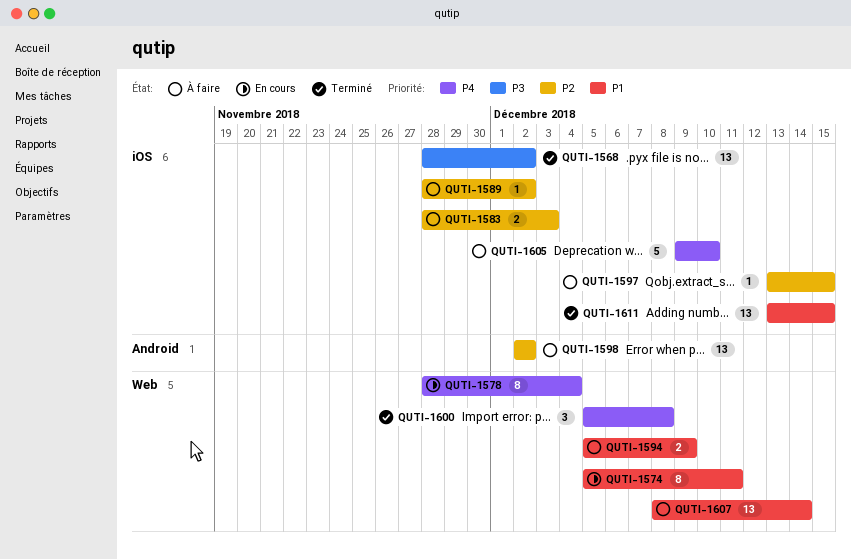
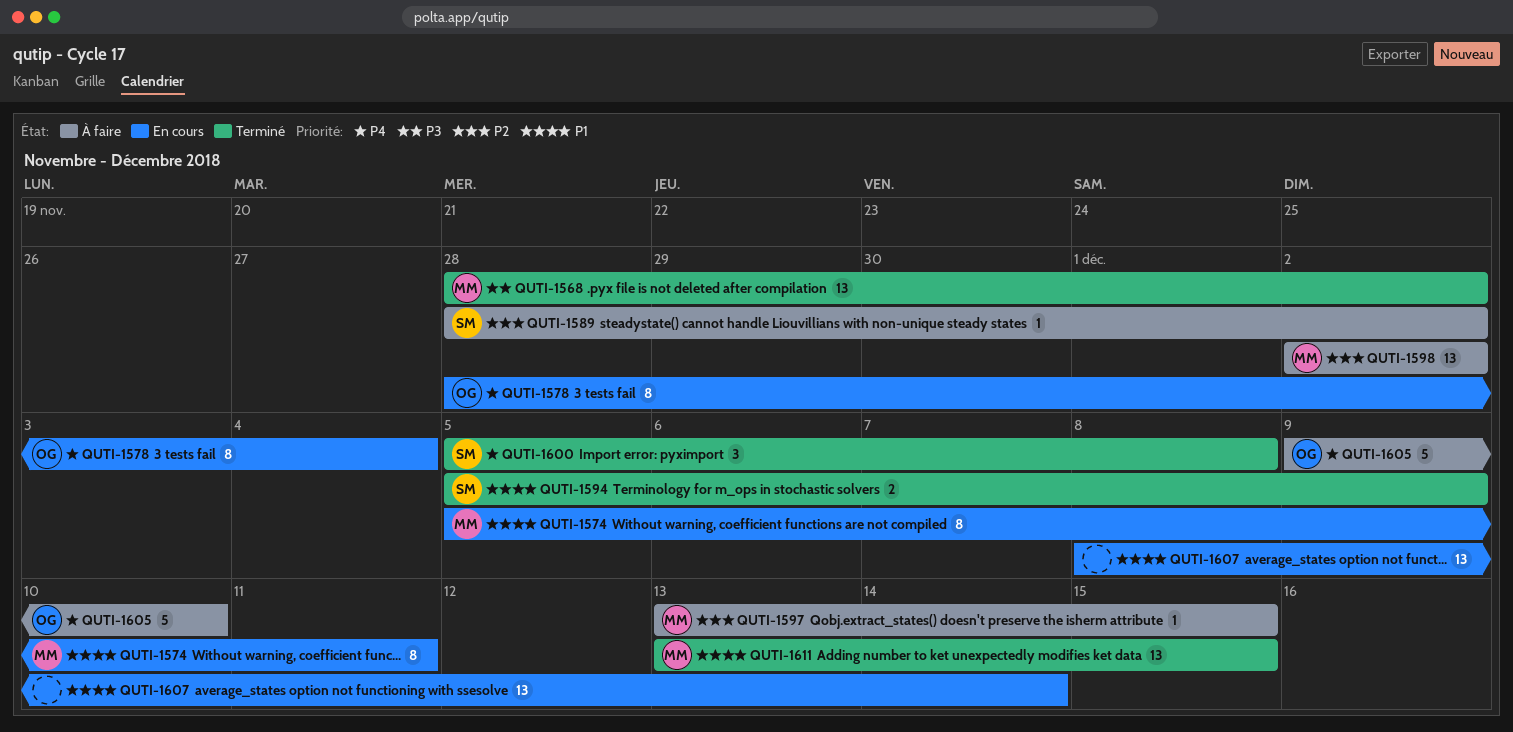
QUTI-1583: present -> none
QUTI-1594, status: À faire -> Terminé
QUTI-1607, status: À faire -> En cours

